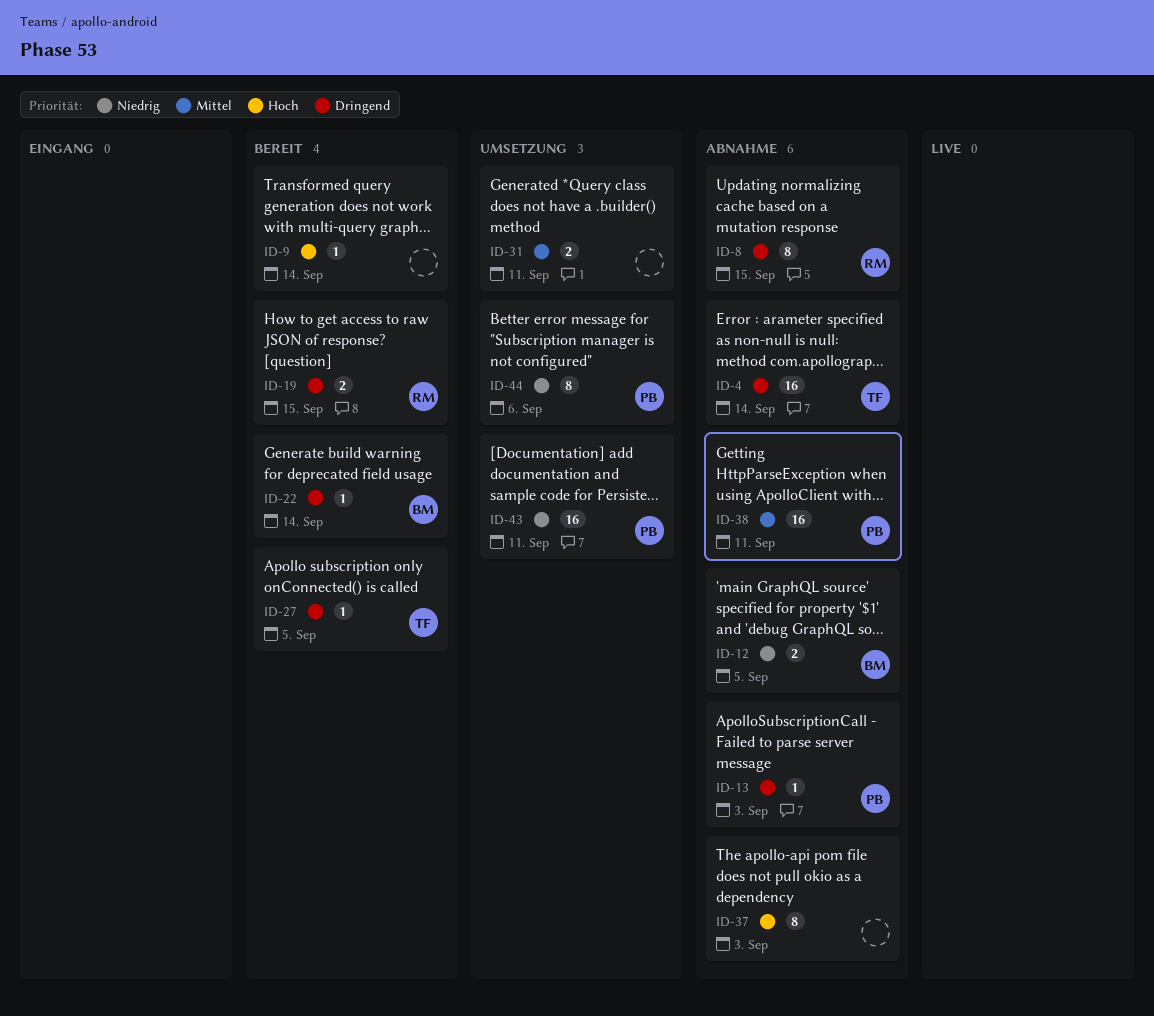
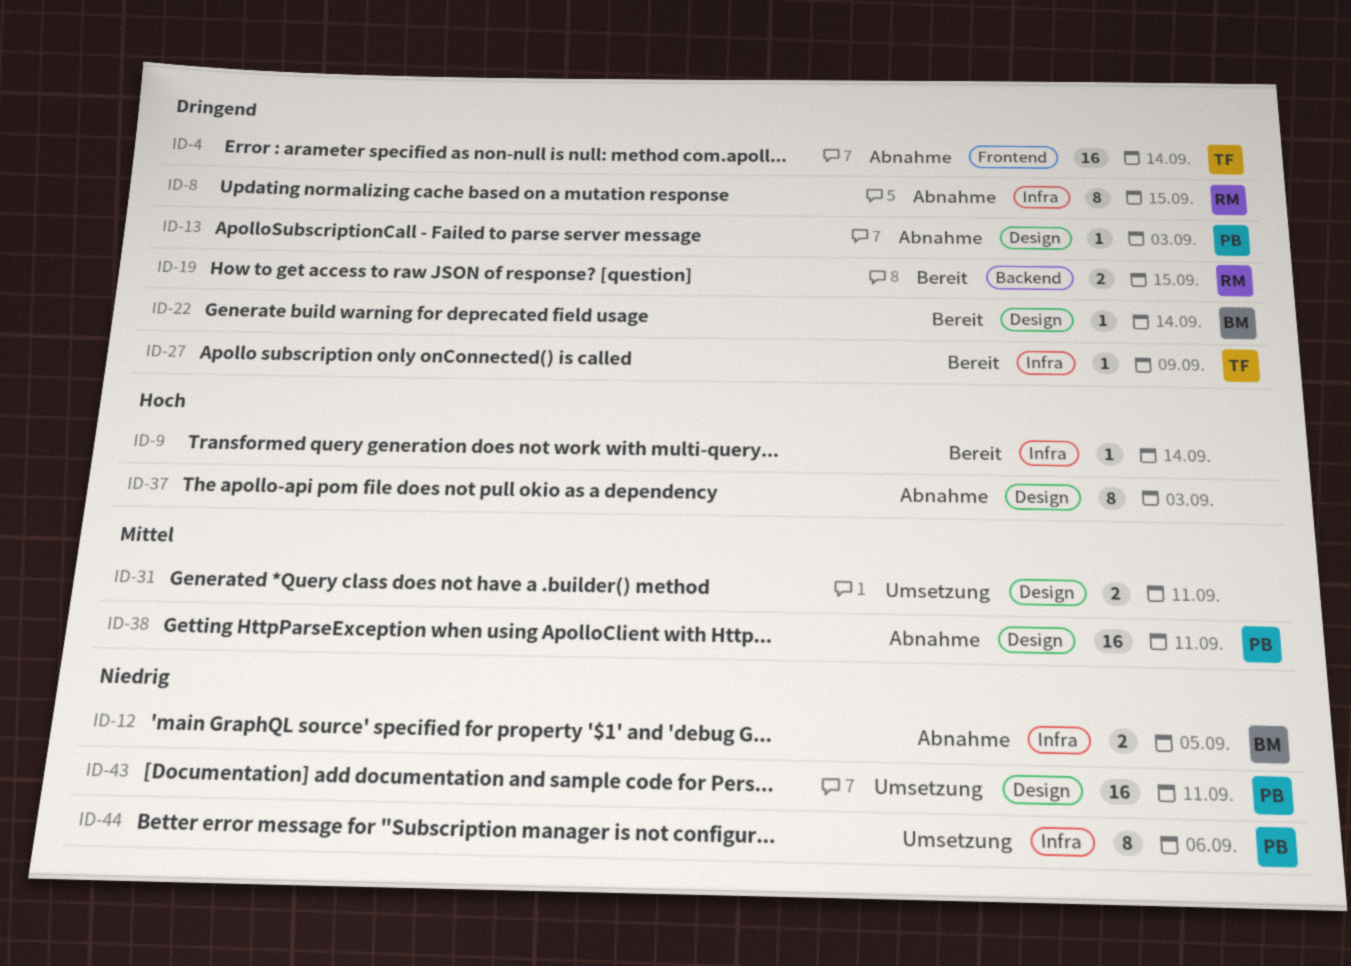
ID-27, due: Sep 5 -> Sep 9

